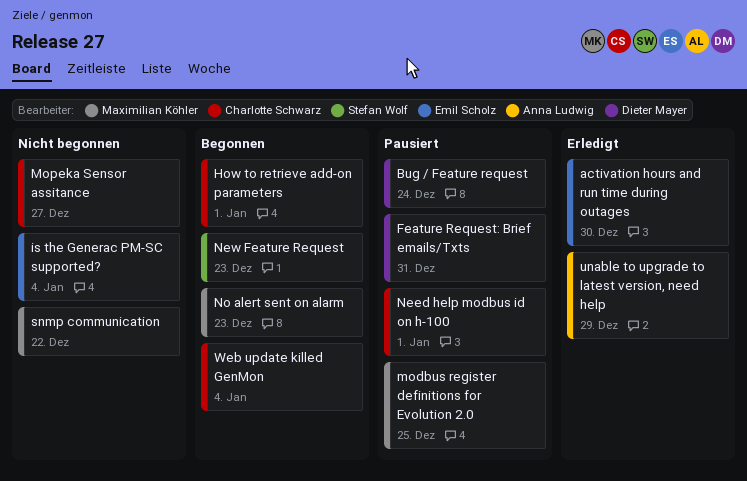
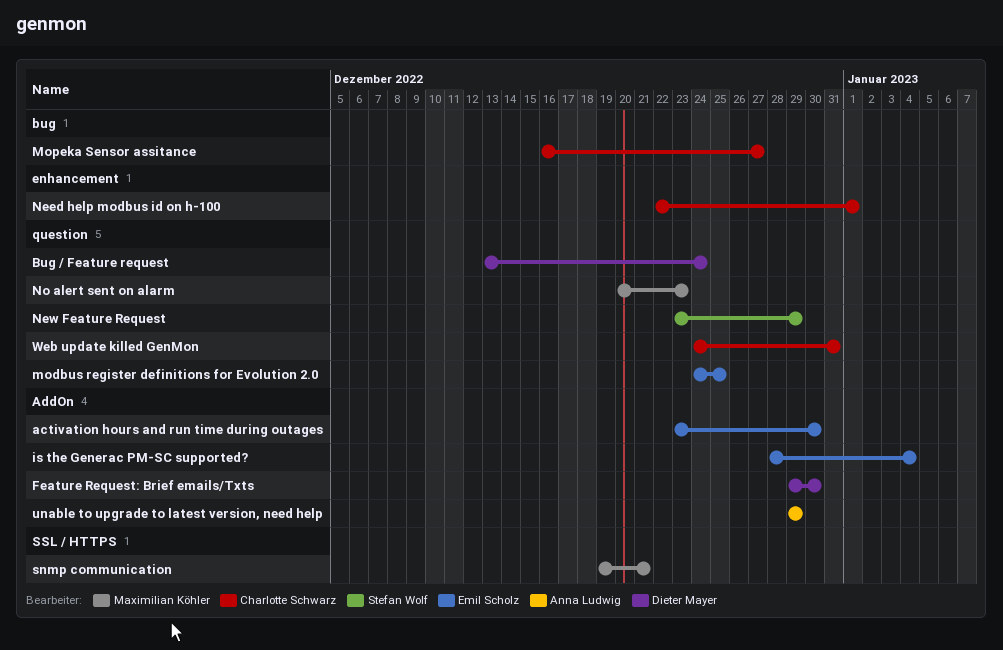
Feature Request: Brief emails/Txts, due: Dec 31 -> Dec 30
How to retrieve add-on parameters: present -> none
modbus register definitions for Evolution 2.0, owner: Maximilian Köhler -> Emil Scholz
New Feature Request, due: Dec 23 -> Dec 29
snmp communication, due: Dec 22 -> Dec 21
Web update killed GenMon, due: Jan 4 -> Dec 31

